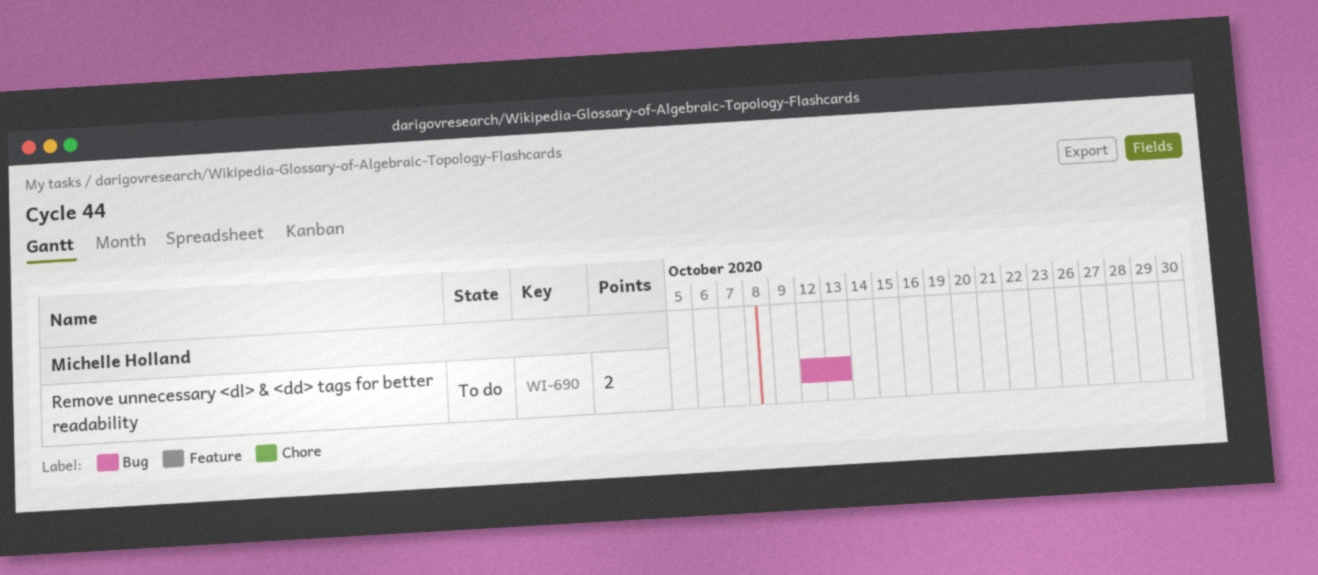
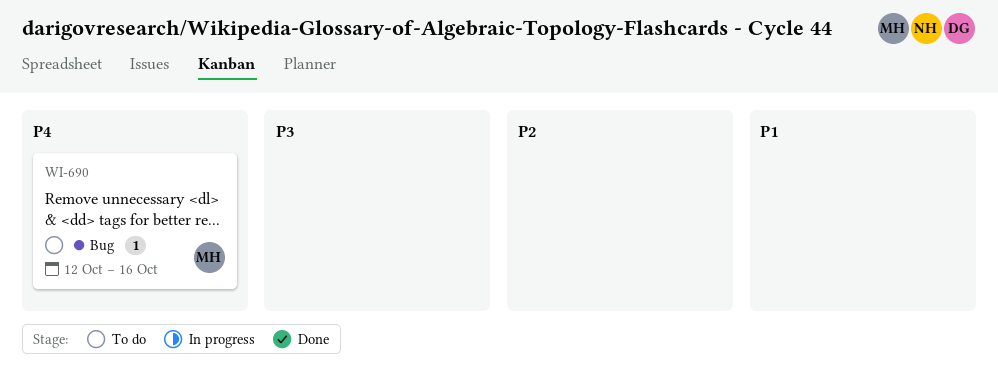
WI-690, estimate: 2 -> 1
WI-690, due: Oct 13 -> Oct 16

